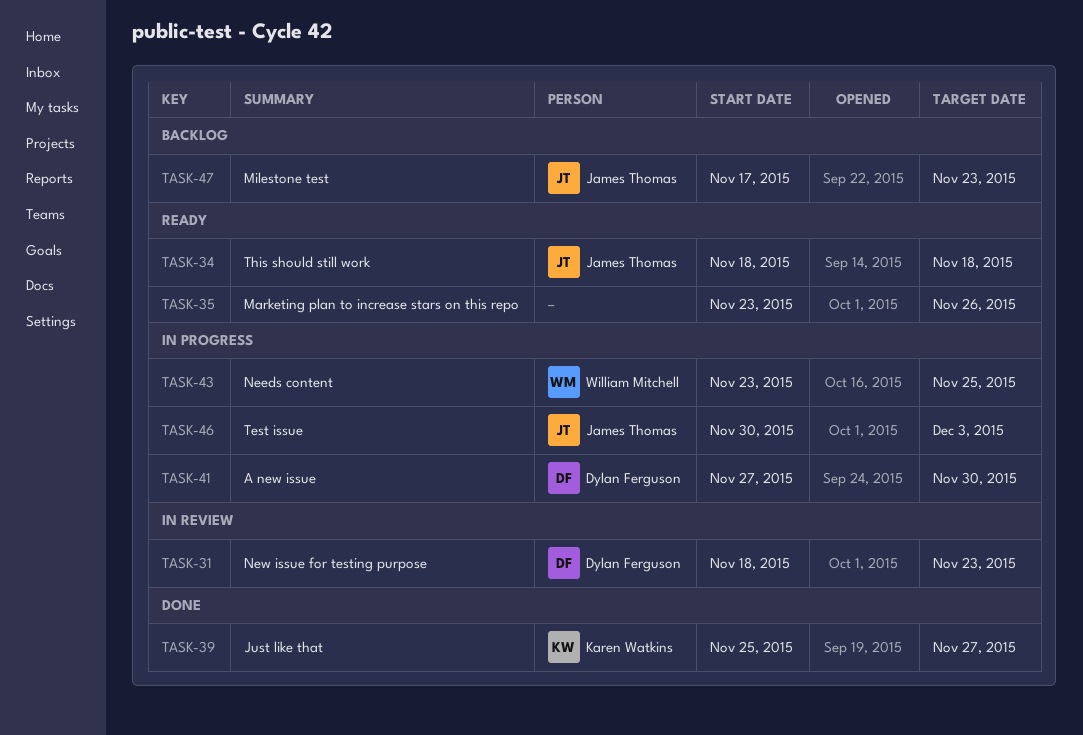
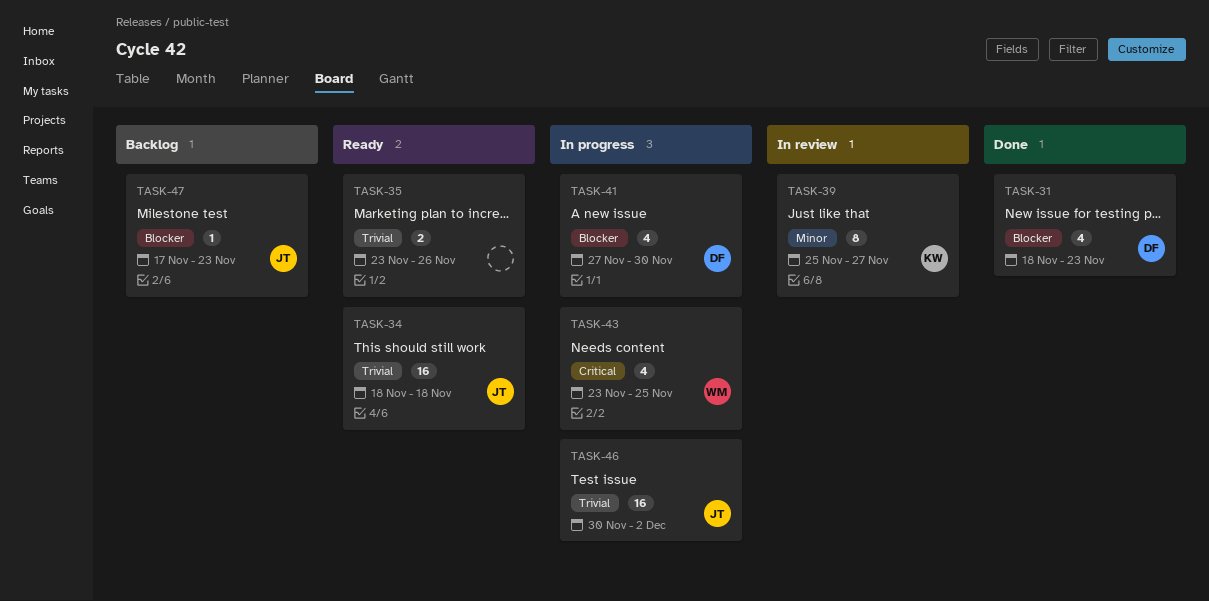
TASK-31, status: In review -> Done
TASK-39, status: Done -> In review
TASK-46, due: Dec 3 -> Dec 2

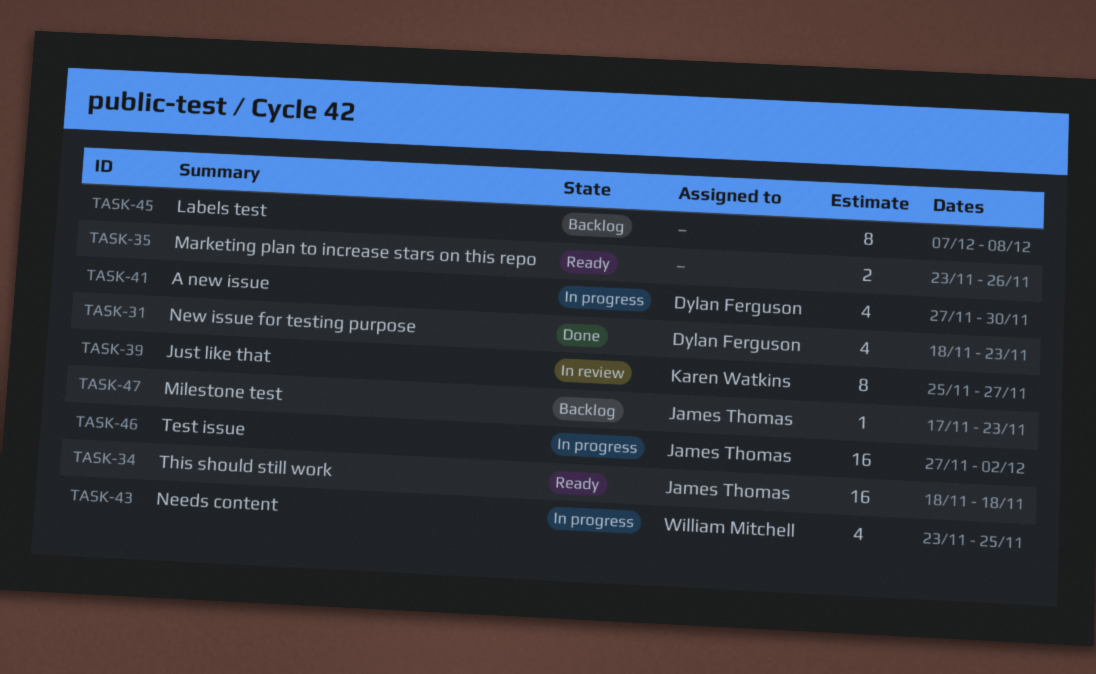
TASK-45: none -> present
TASK-46, start: Nov 30 -> Nov 27

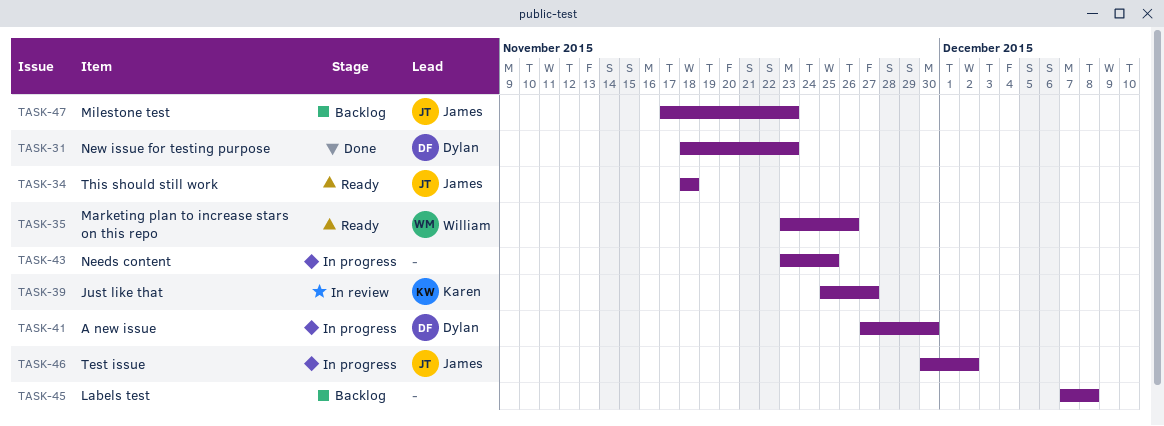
TASK-35, owner: none -> William Mitchell
TASK-43, owner: William Mitchell -> none
TASK-46, start: Nov 27 -> Nov 30

